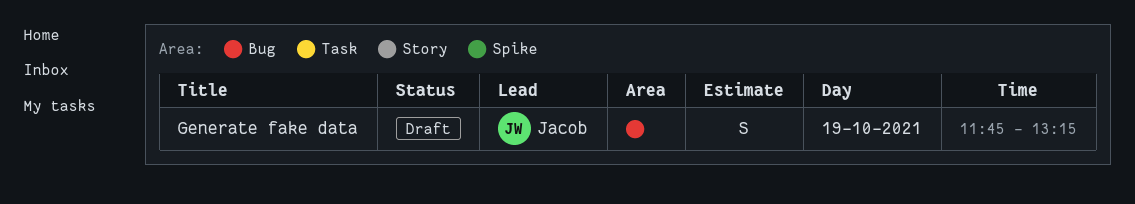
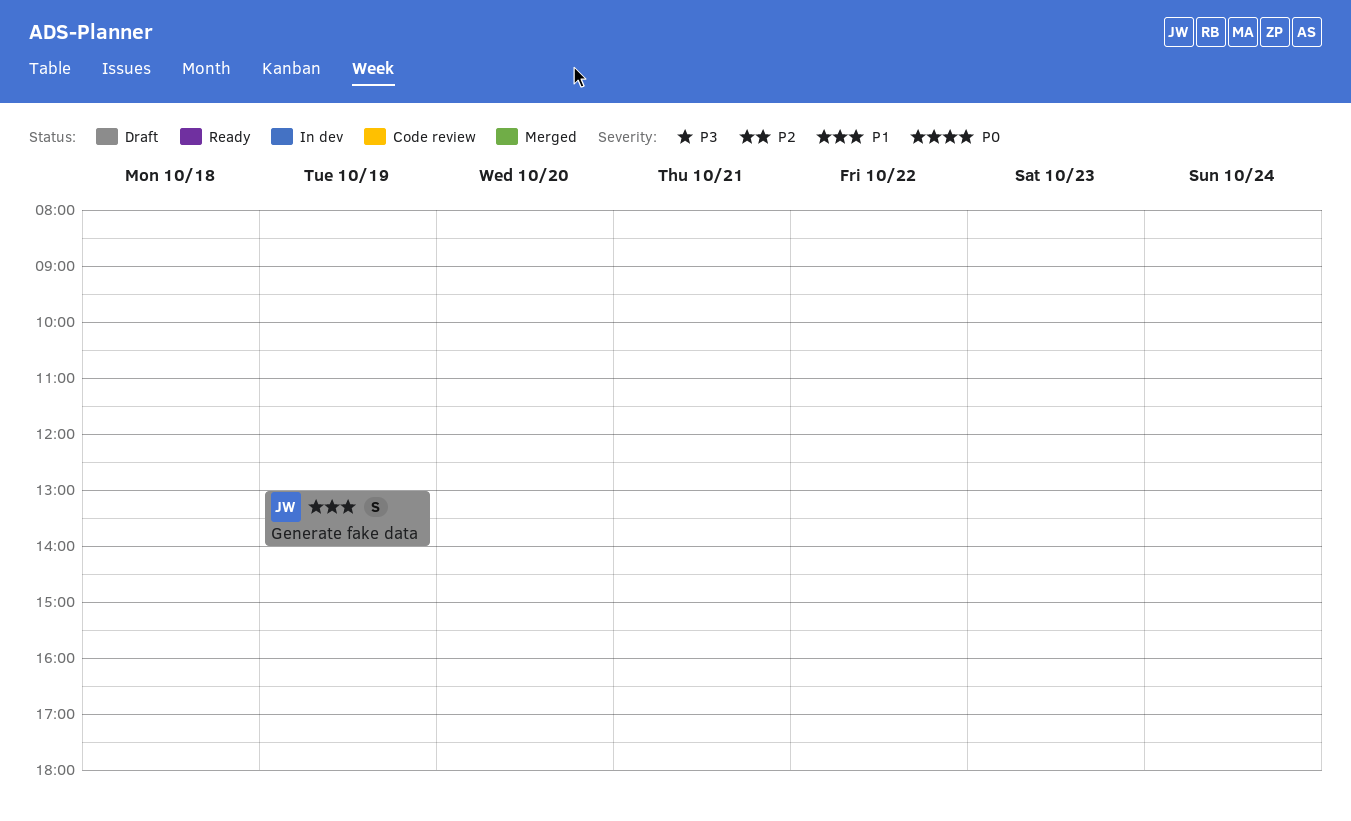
Generate fake data, begins: 11:45 -> 13:00
Generate fake data, ends: 13:15 -> 14:00

